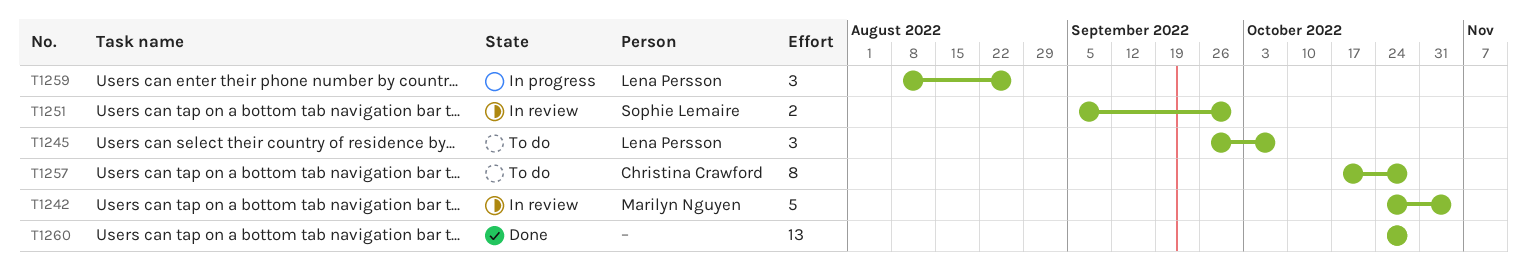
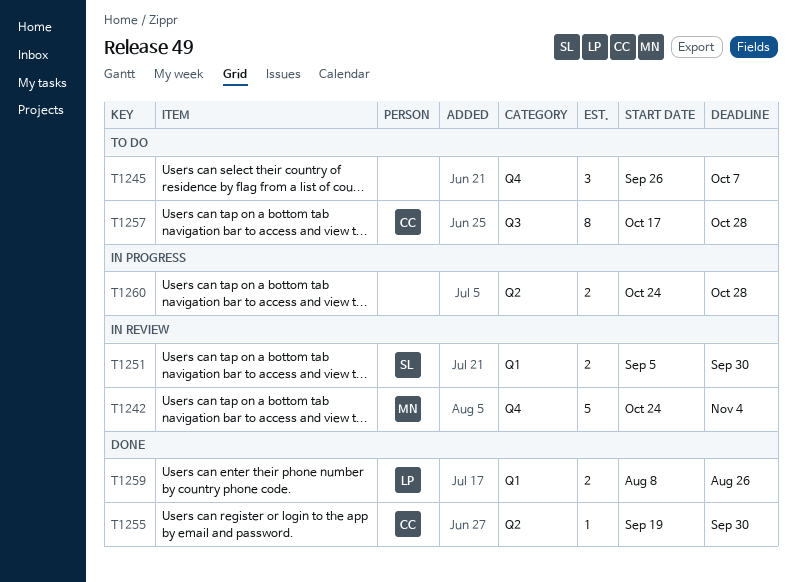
T1245, owner: Lena Persson -> none
T1255: none -> present
T1259, status: In progress -> Done
T1259, estimate: 3 -> 2
T1260, status: Done -> In progress
T1260, estimate: 13 -> 2

